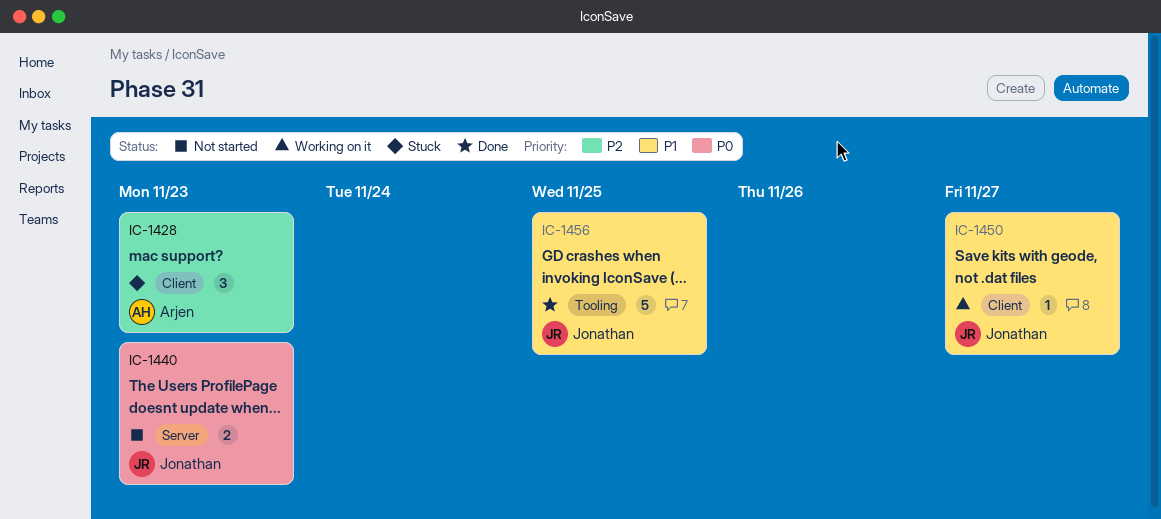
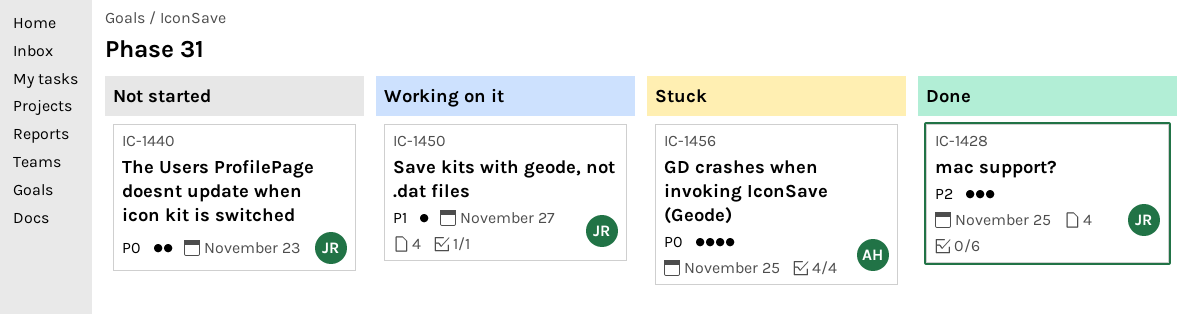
IC-1428, status: Stuck -> Done
IC-1428, owner: Arjen -> Jonathan
IC-1428, due: Nov 23 -> Nov 25
IC-1456, status: Done -> Stuck
IC-1456, owner: Jonathan -> Arjen
IC-1456, priority: P1 -> P0
IC-1456, estimate: 5 -> 4

